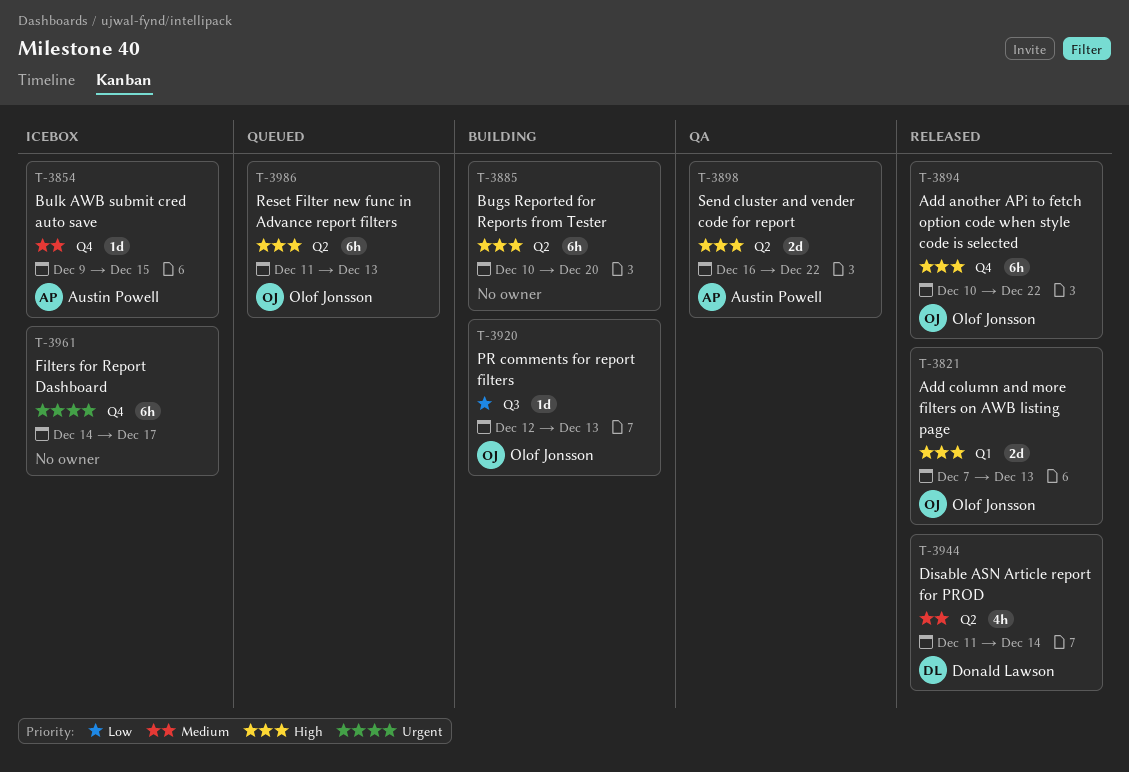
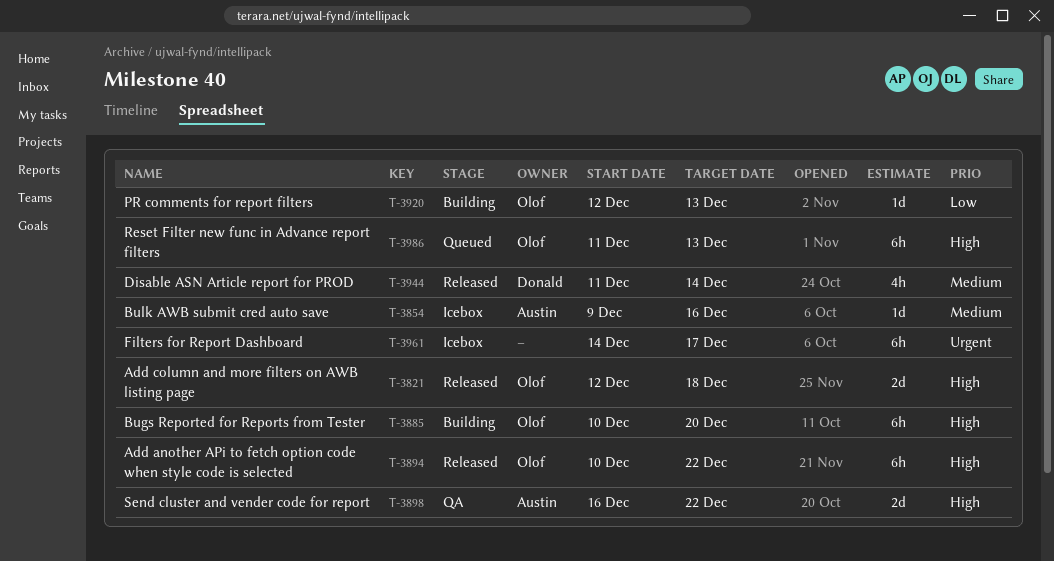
T-3821, start: Dec 7 -> Dec 12
T-3821, due: Dec 13 -> Dec 18
T-3854, due: Dec 15 -> Dec 16
T-3885, owner: none -> Olof Jonsson

